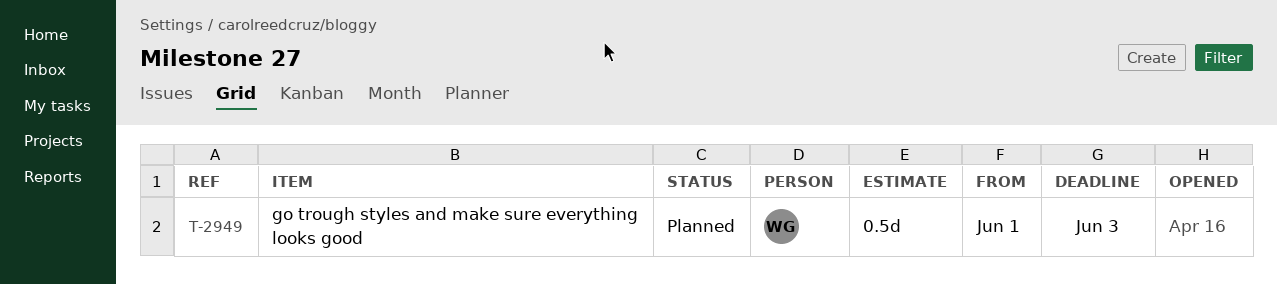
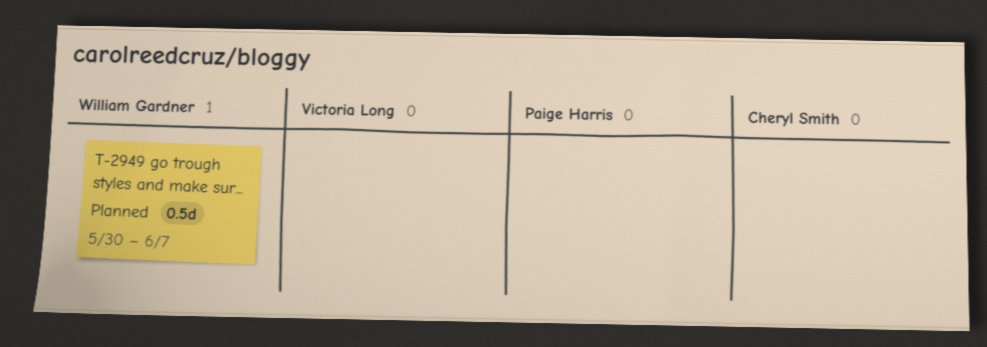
T-2949, start: Jun 1 -> May 30
T-2949, due: Jun 3 -> Jun 7

